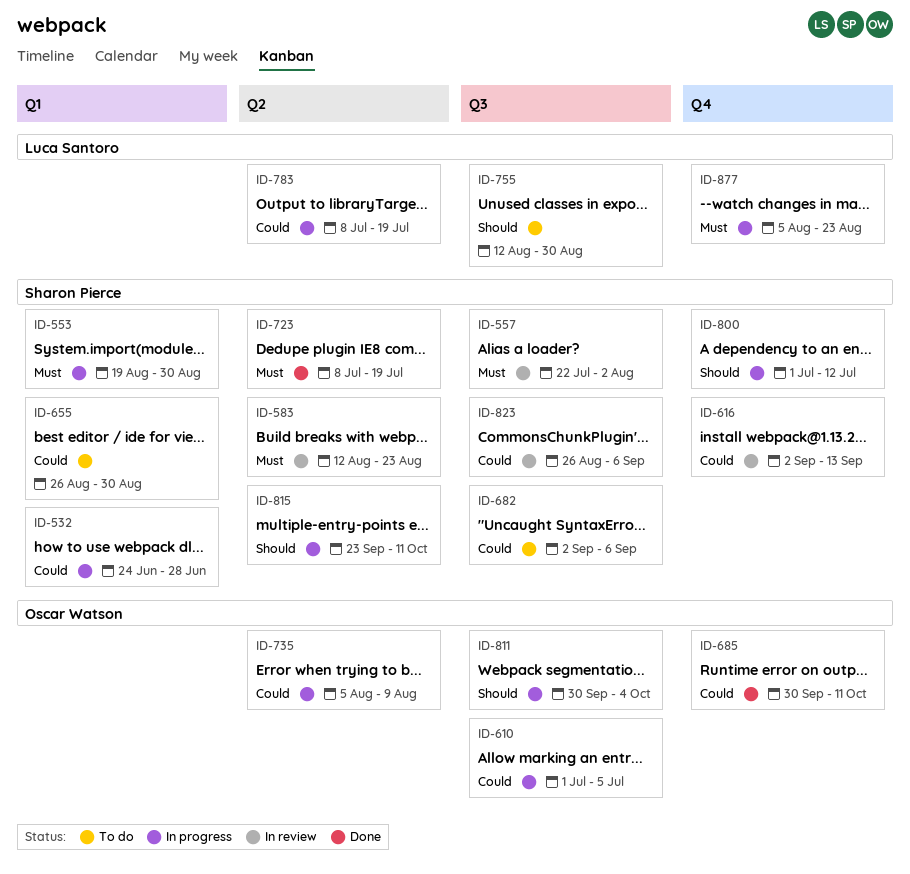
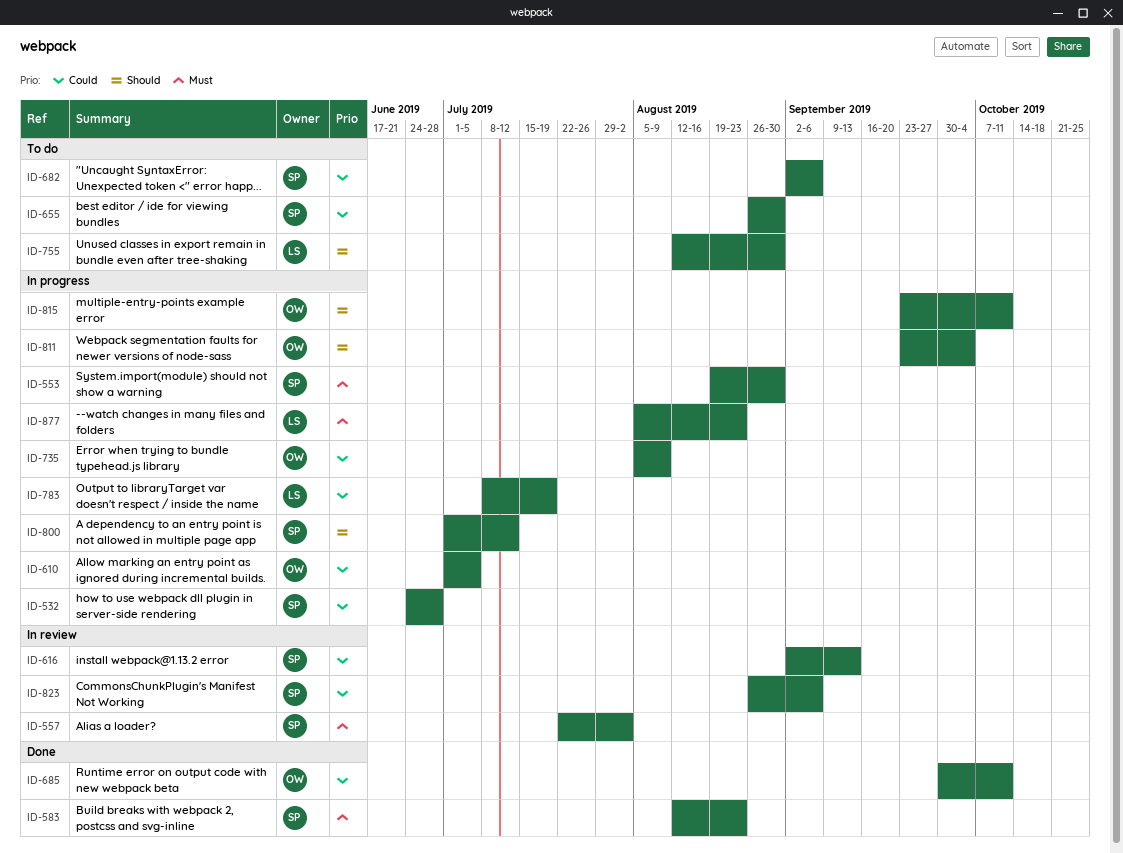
ID-583, status: In review -> Done
ID-723: present -> none
ID-811, start: Sep 30 -> Sep 23
ID-815, owner: Sharon Pierce -> Oscar Watson

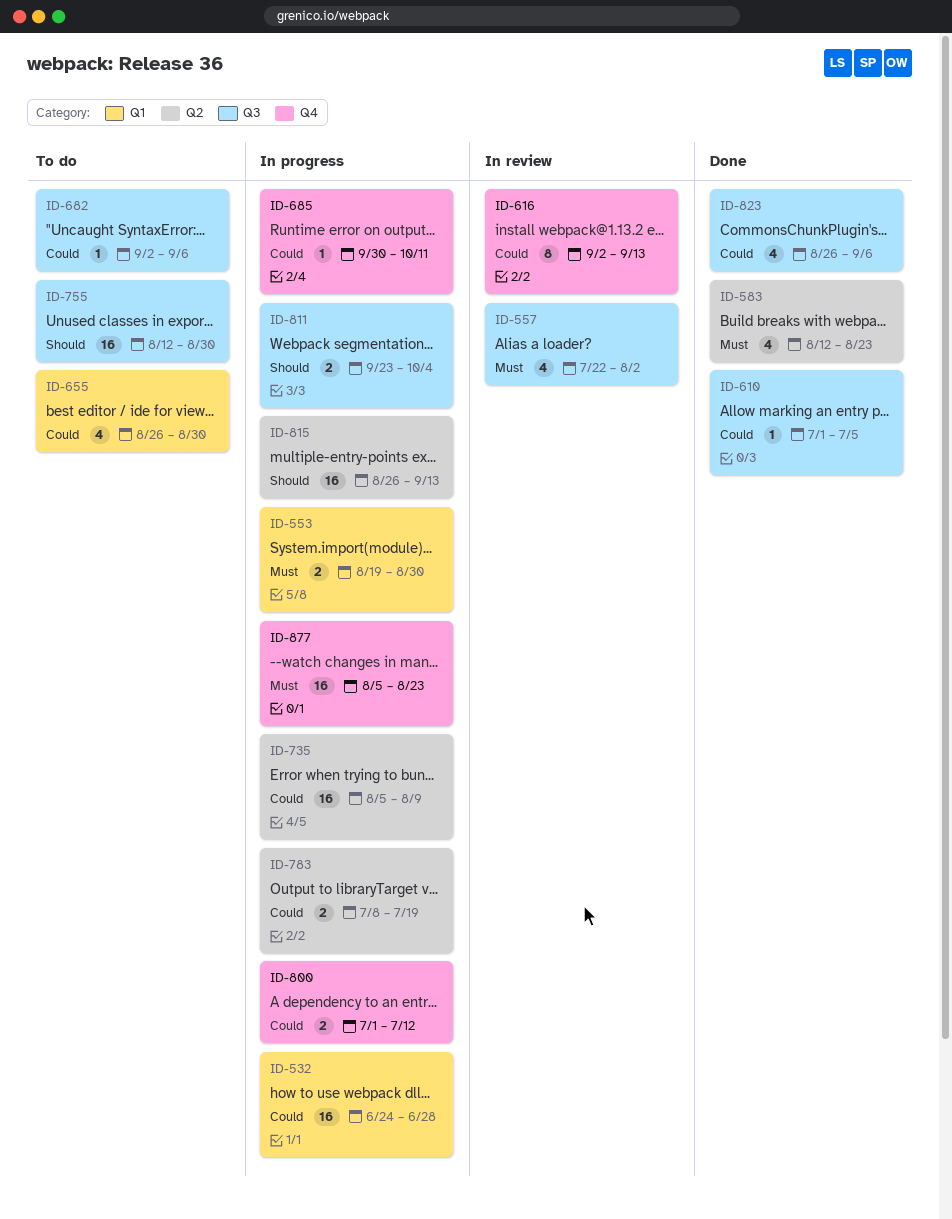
ID-610, status: In progress -> Done
ID-685, status: Done -> In progress
ID-800, priority: Should -> Could
ID-815, start: Sep 23 -> Aug 26
ID-815, due: Oct 11 -> Sep 13
ID-823, status: In review -> Done

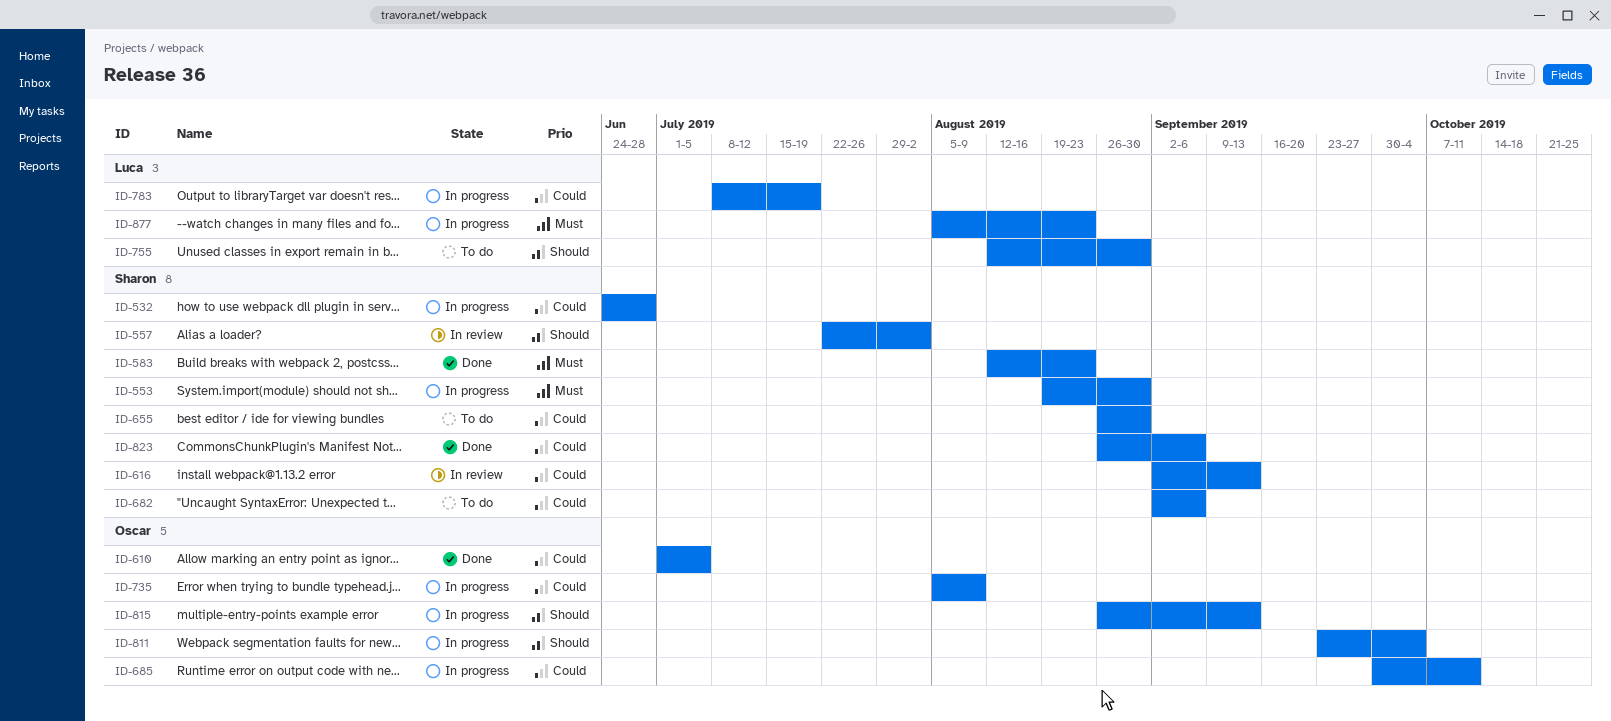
ID-557, priority: Must -> Should
ID-800: present -> none

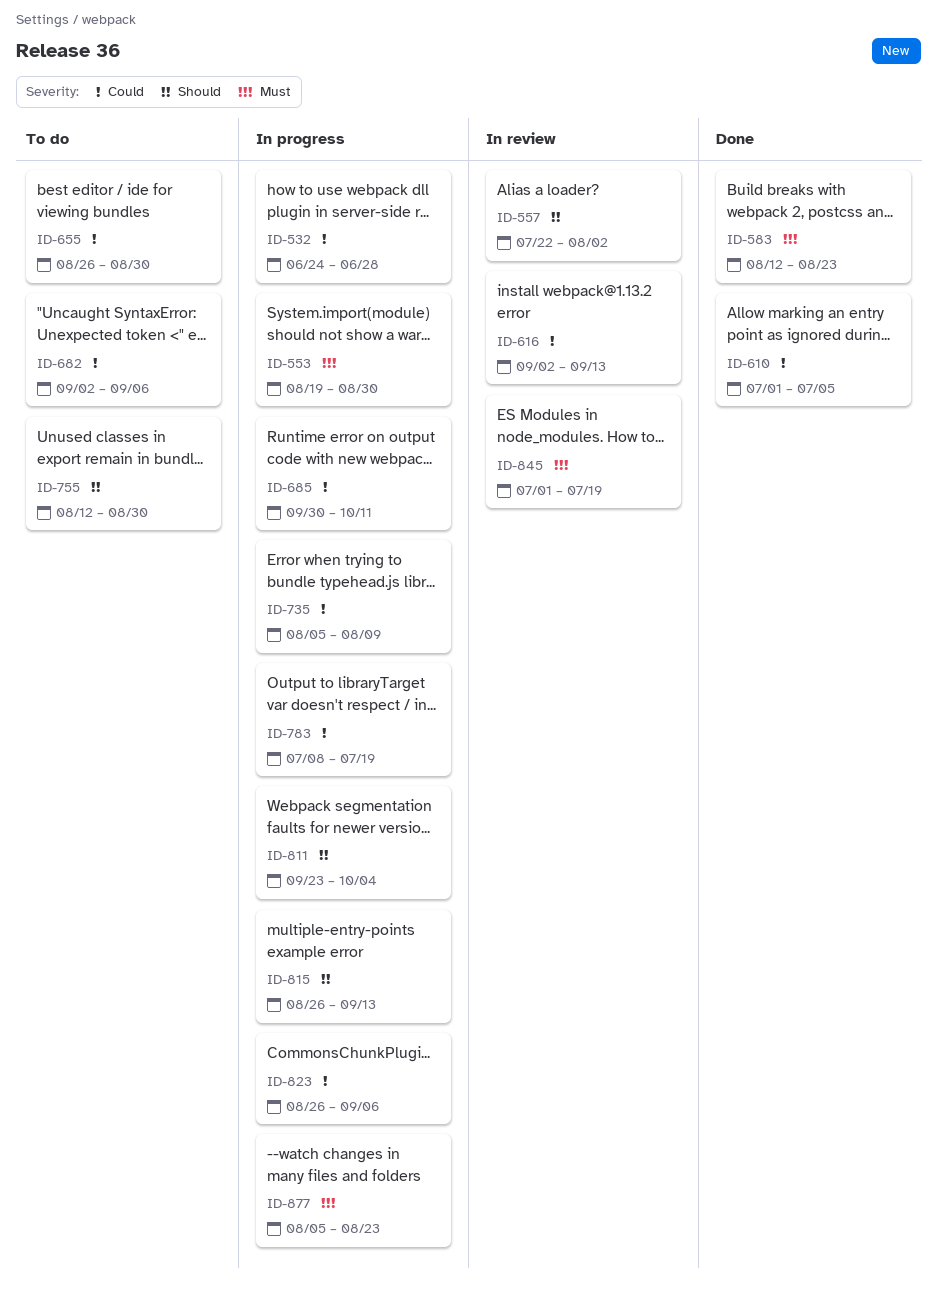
ID-823, status: Done -> In progress
ID-845: none -> present

